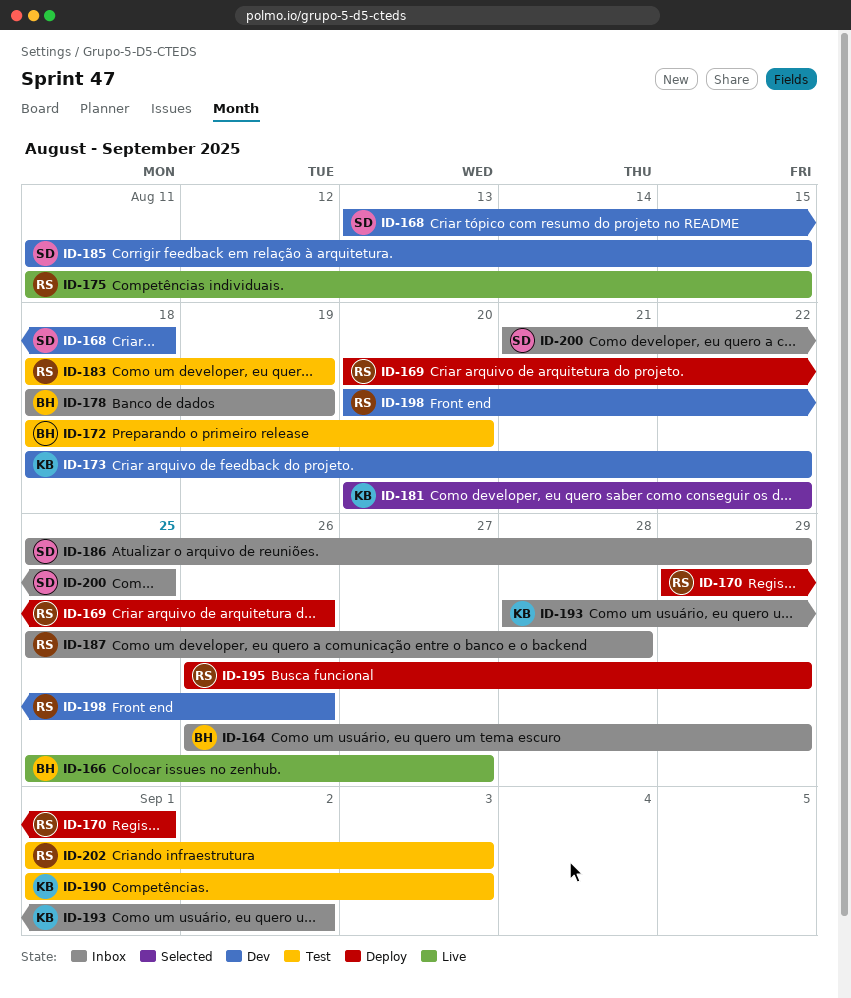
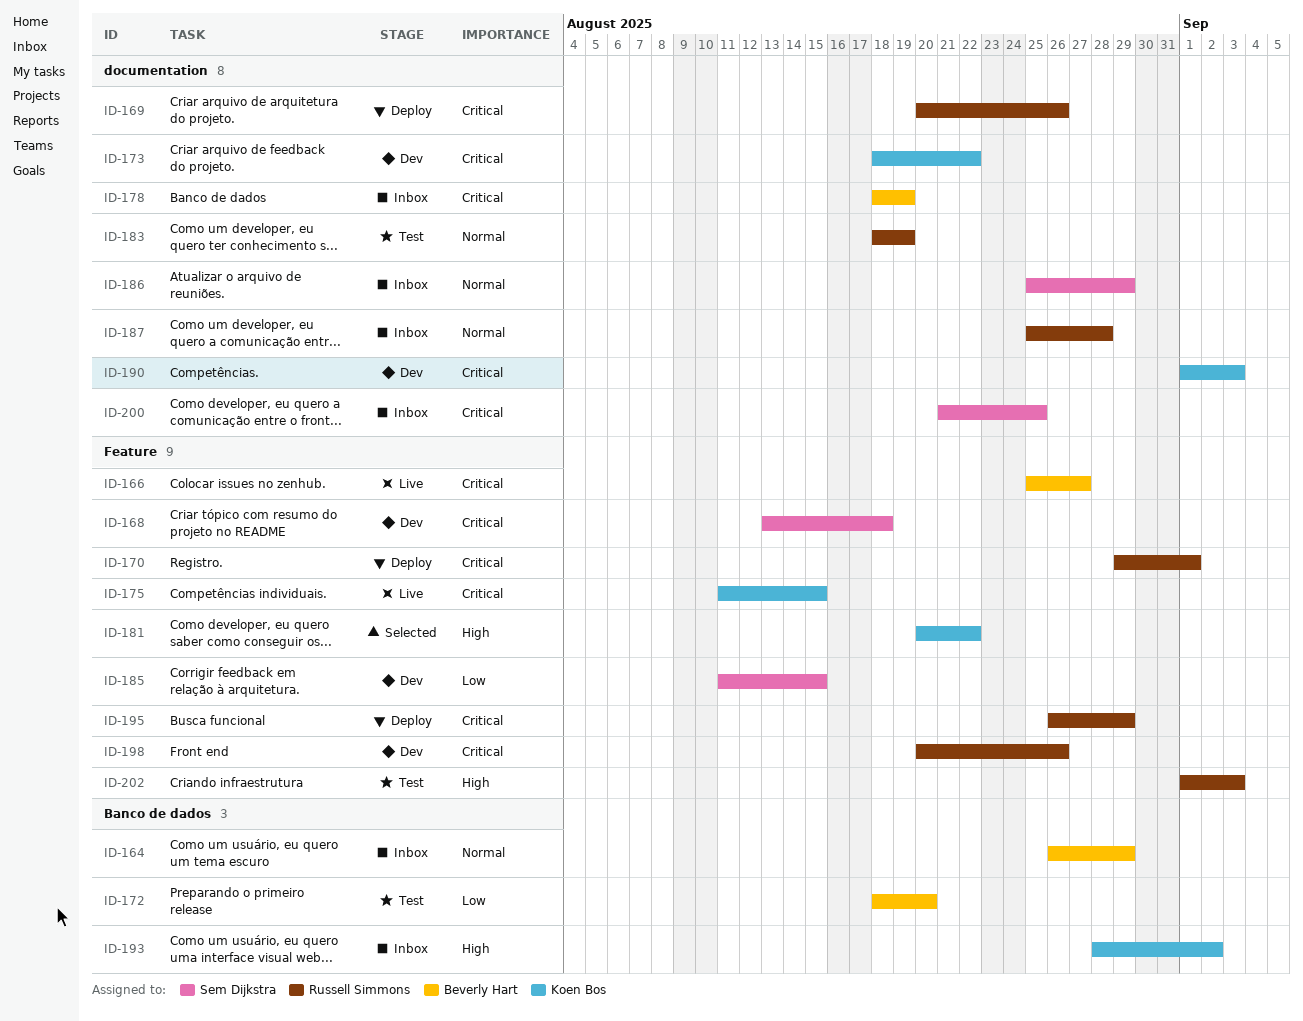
ID-175, owner: Russell Simmons -> Koen Bos
ID-190, status: Test -> Dev

